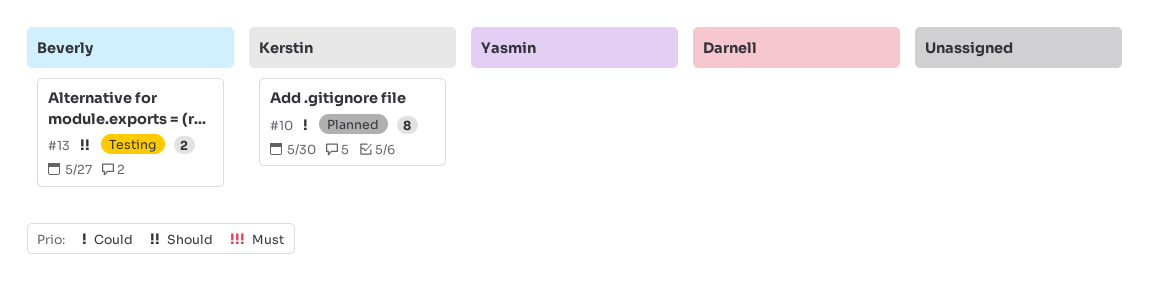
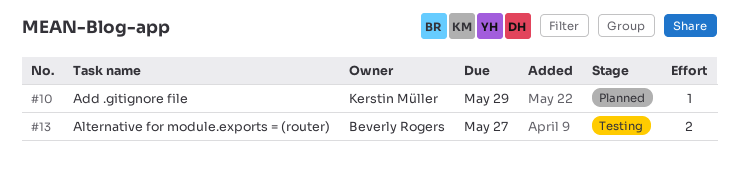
#10, estimate: 8 -> 1
#10, due: May 30 -> May 29

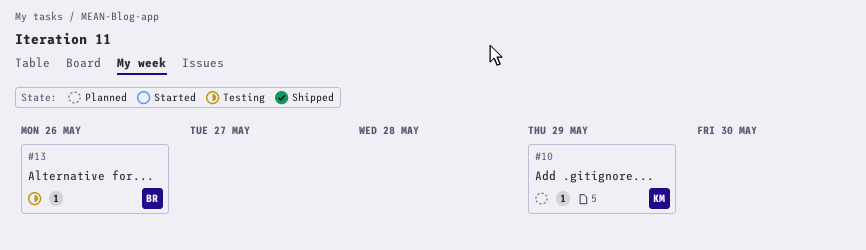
#13, estimate: 2 -> 1
#13, due: May 27 -> May 26

